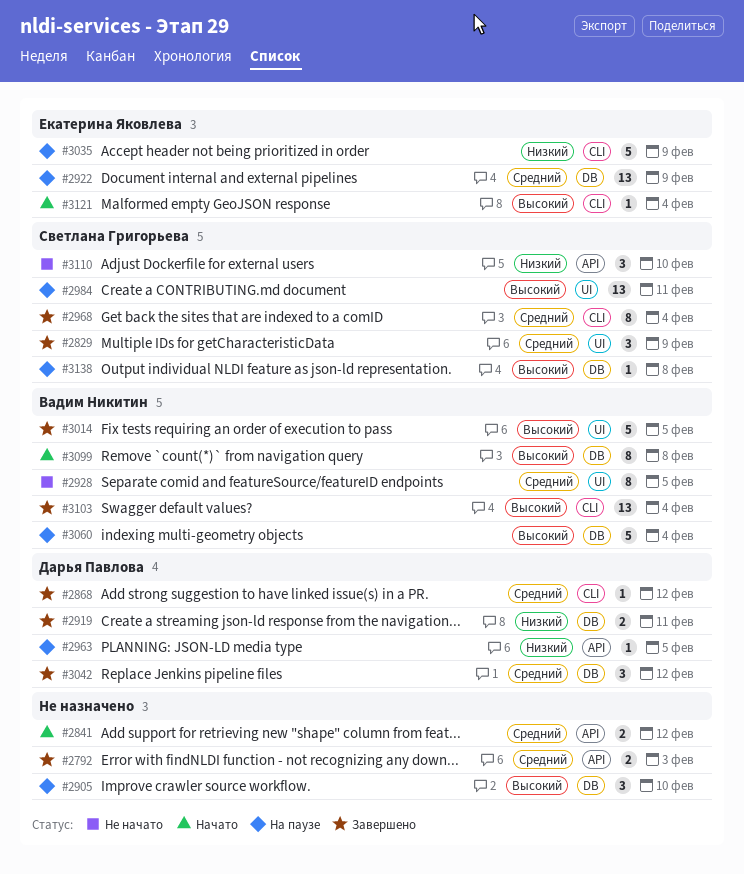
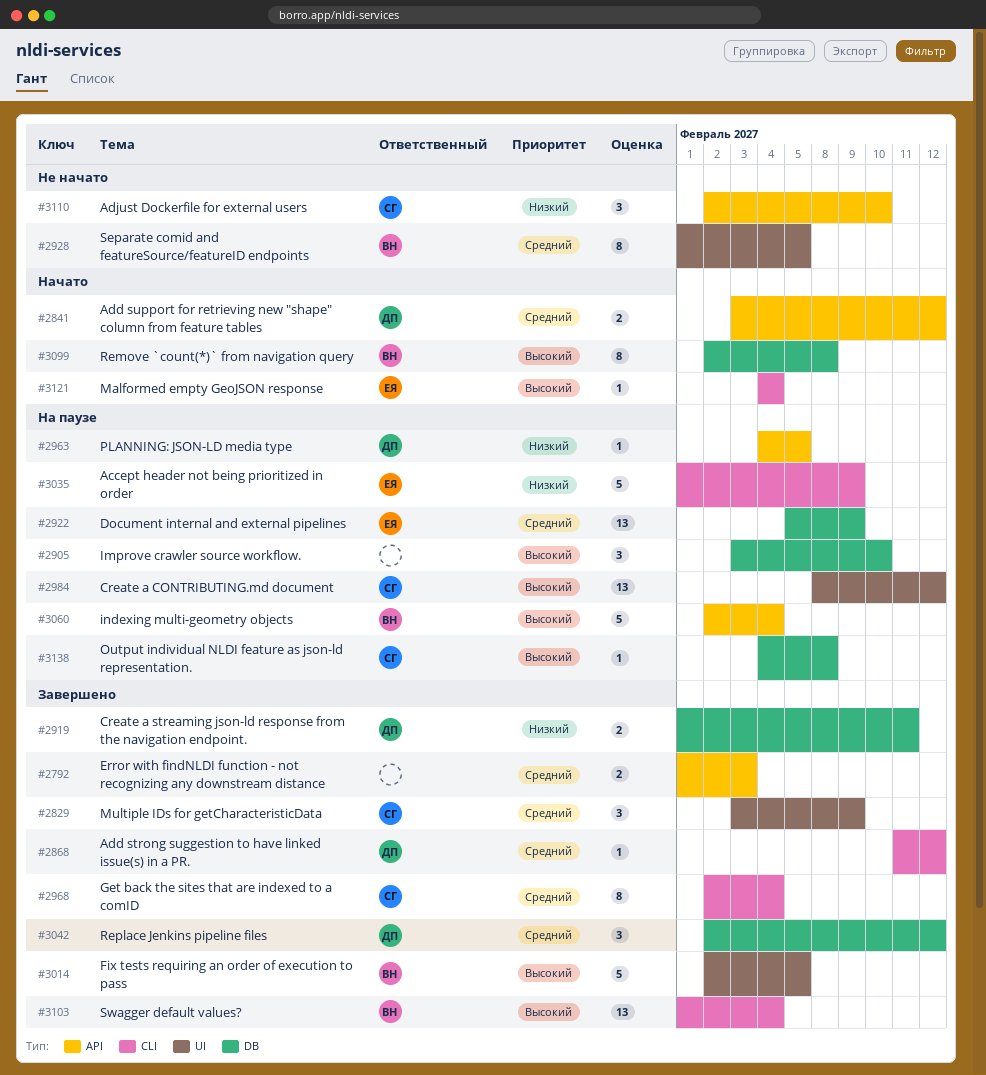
#2841, owner: none -> Дарья Павлова
#2984, due: Feb 11 -> Feb 12
#3060, label: DB -> API

